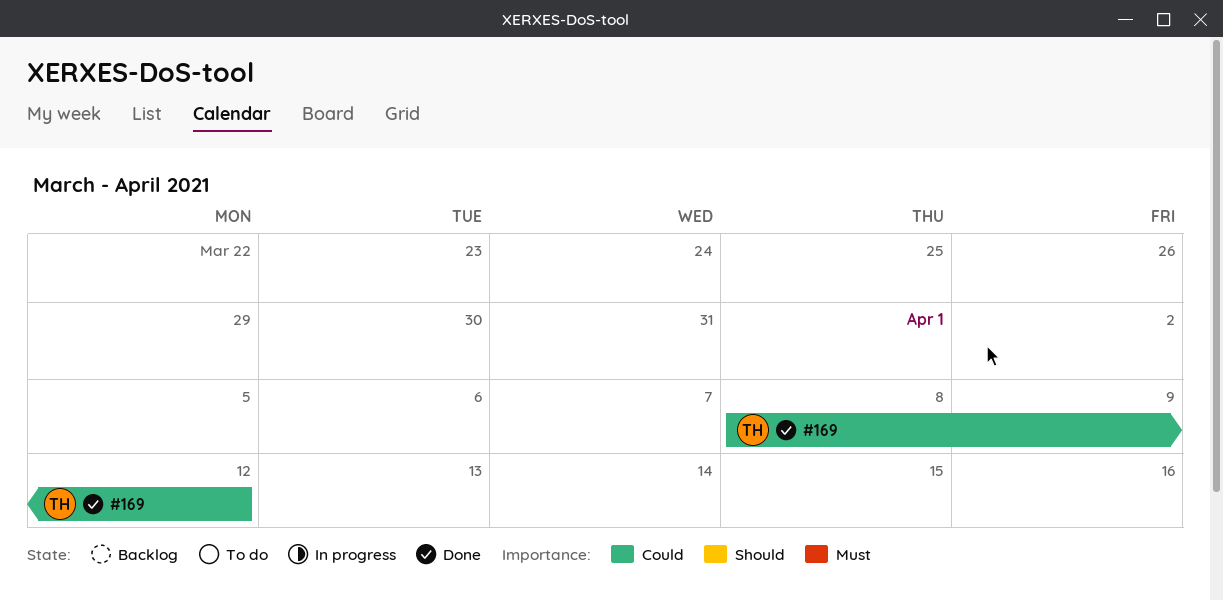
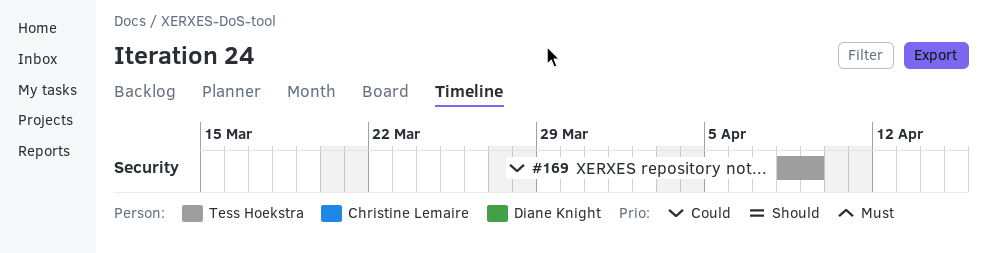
#169, due: Apr 12 -> Apr 9

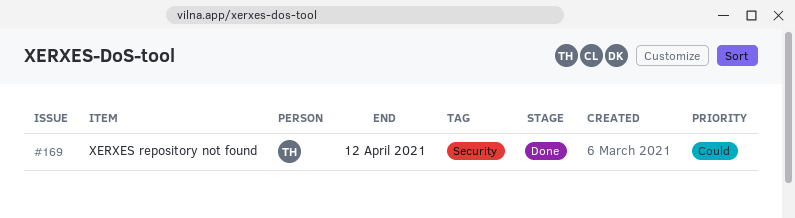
#169, due: Apr 9 -> Apr 12

